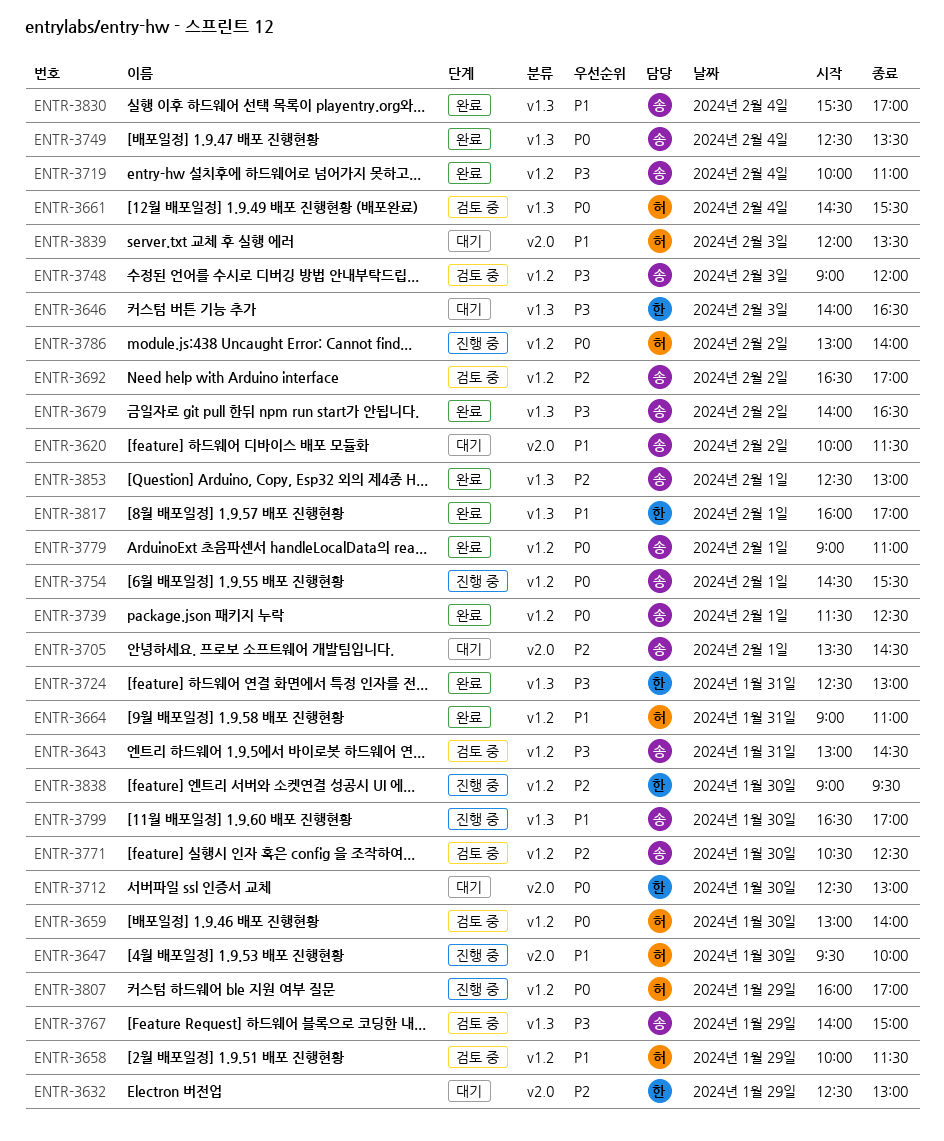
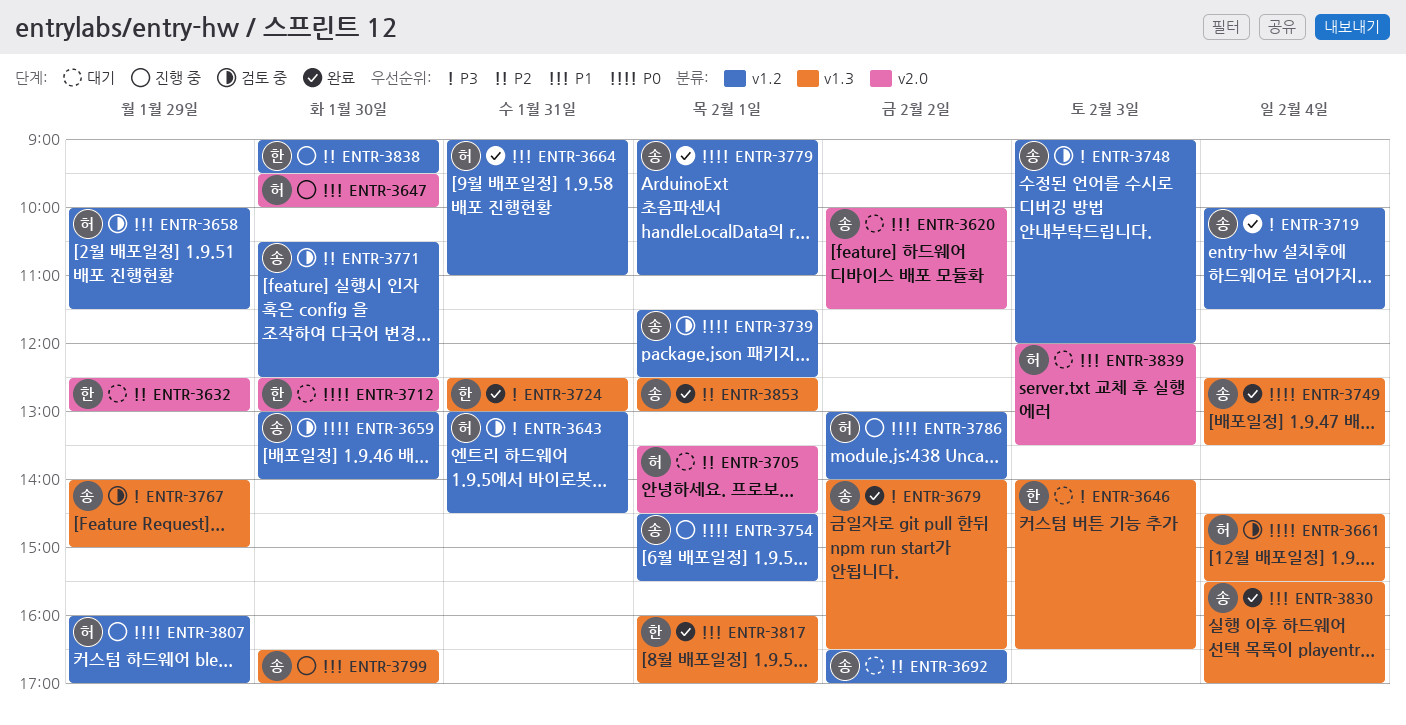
ENTR-3643, owner: 송 -> 허
ENTR-3659, owner: 허 -> 송
ENTR-3692, status: 검토 중 -> 대기
ENTR-3705, owner: 송 -> 허
ENTR-3719, ends: 11:00 -> 11:30
ENTR-3739, status: 완료 -> 검토 중

